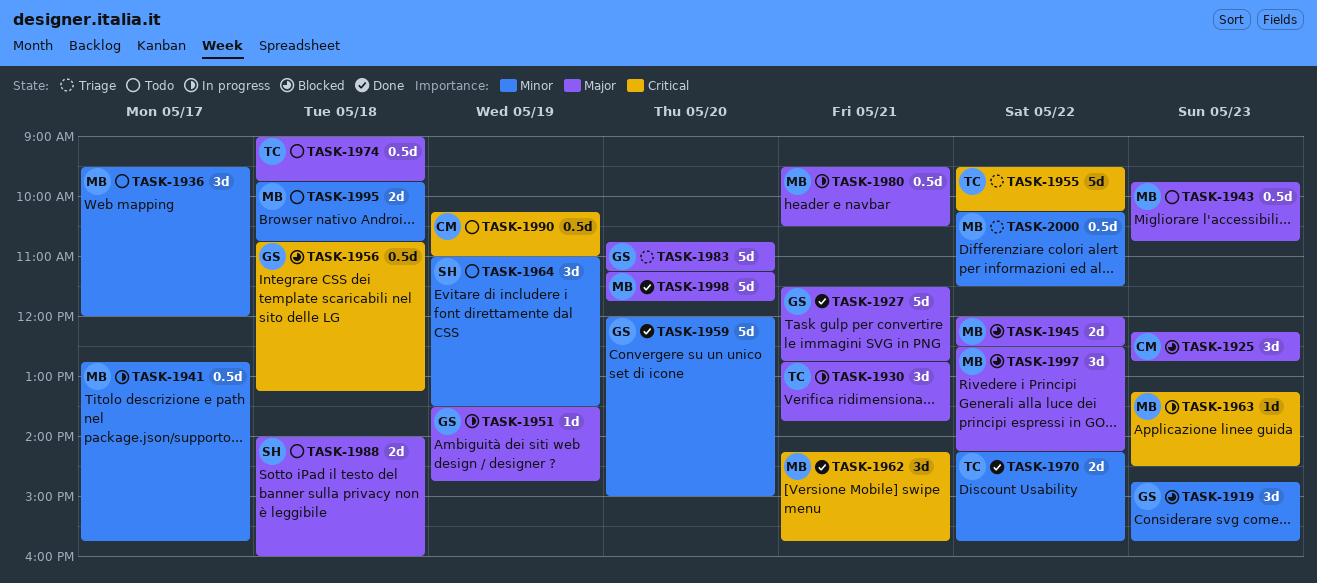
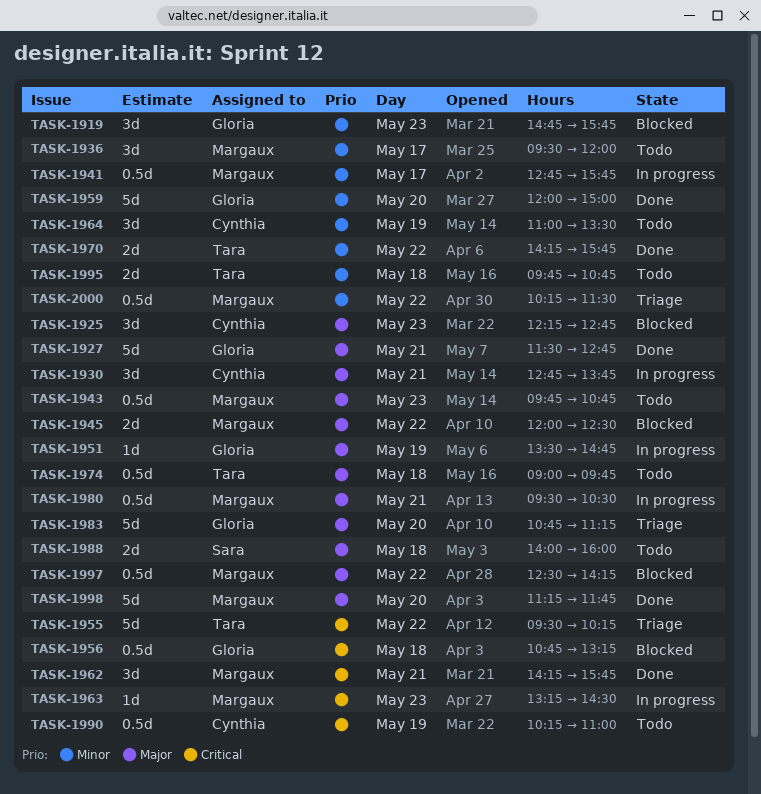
TASK-1930, owner: Tara -> Cynthia
TASK-1964, owner: Sara -> Cynthia
TASK-1995, owner: Margaux -> Tara
TASK-1997, estimate: 3d -> 0.5d

